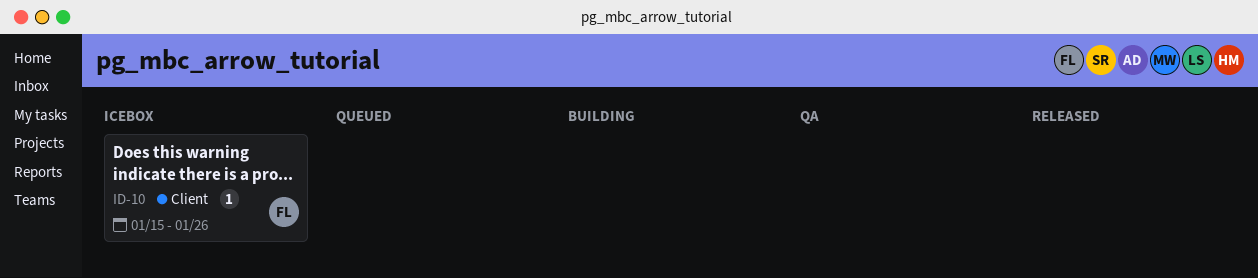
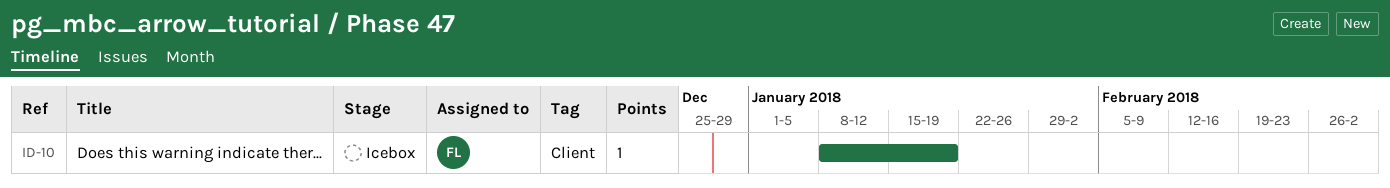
ID-10, start: Jan 15 -> Jan 8
ID-10, due: Jan 26 -> Jan 19

